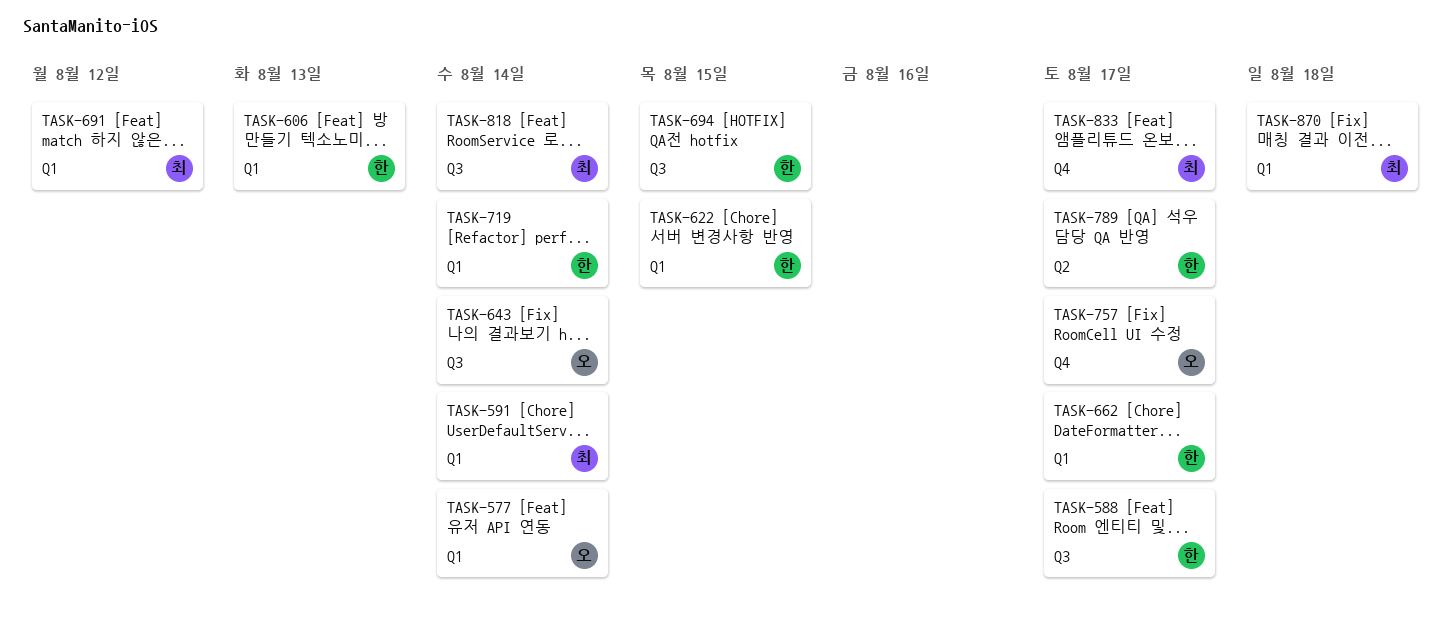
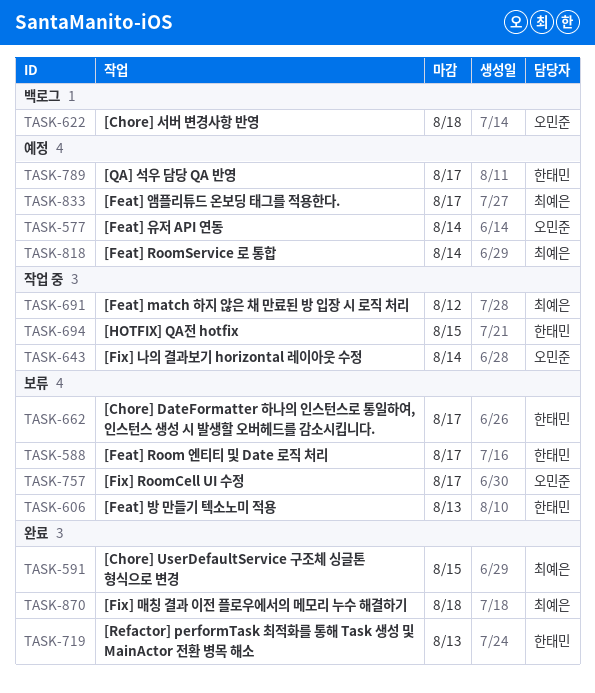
TASK-591, due: Aug 14 -> Aug 15
TASK-622, owner: 한태민 -> 오민준
TASK-622, due: Aug 15 -> Aug 18
TASK-719, due: Aug 14 -> Aug 13

